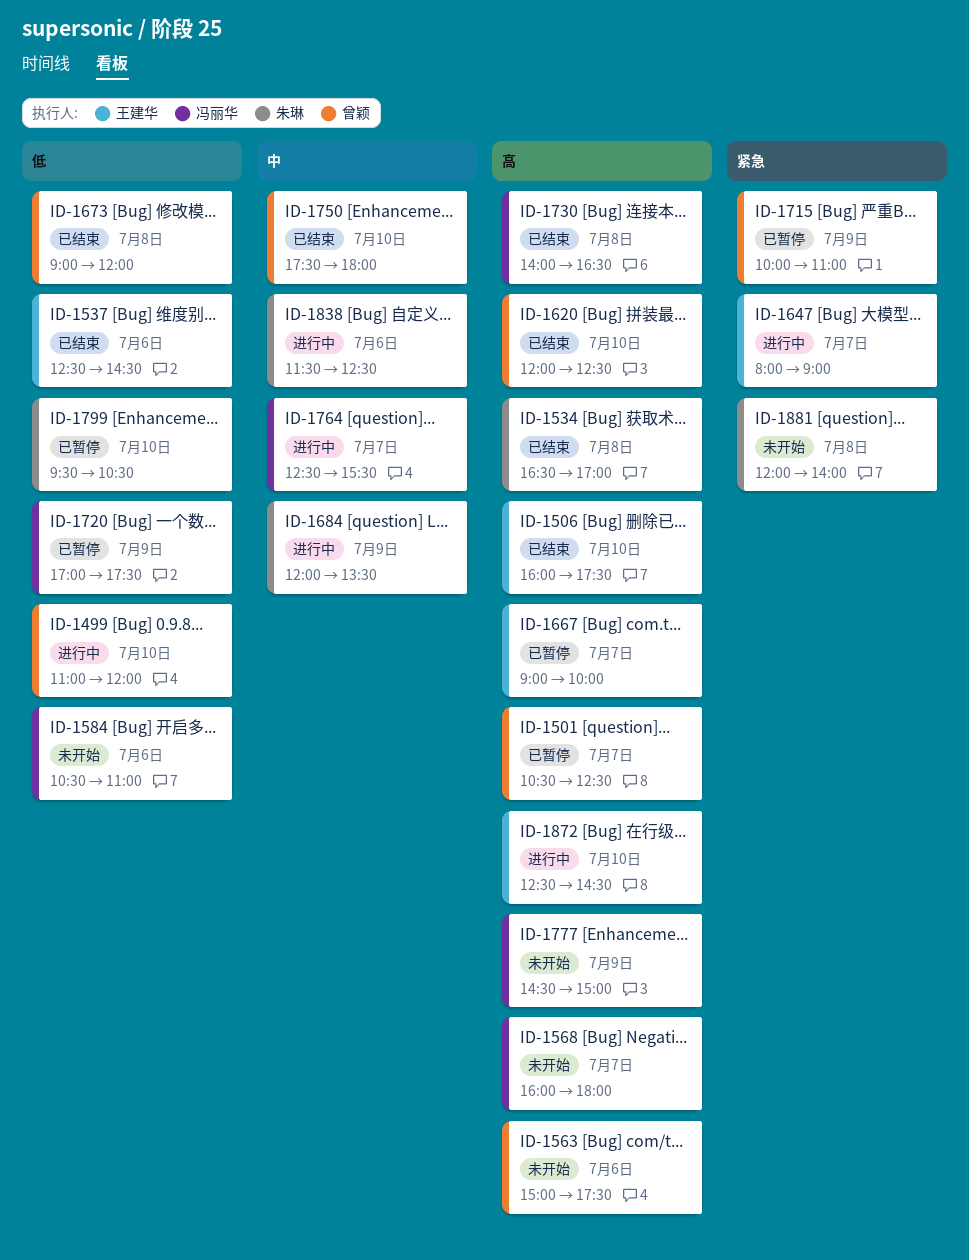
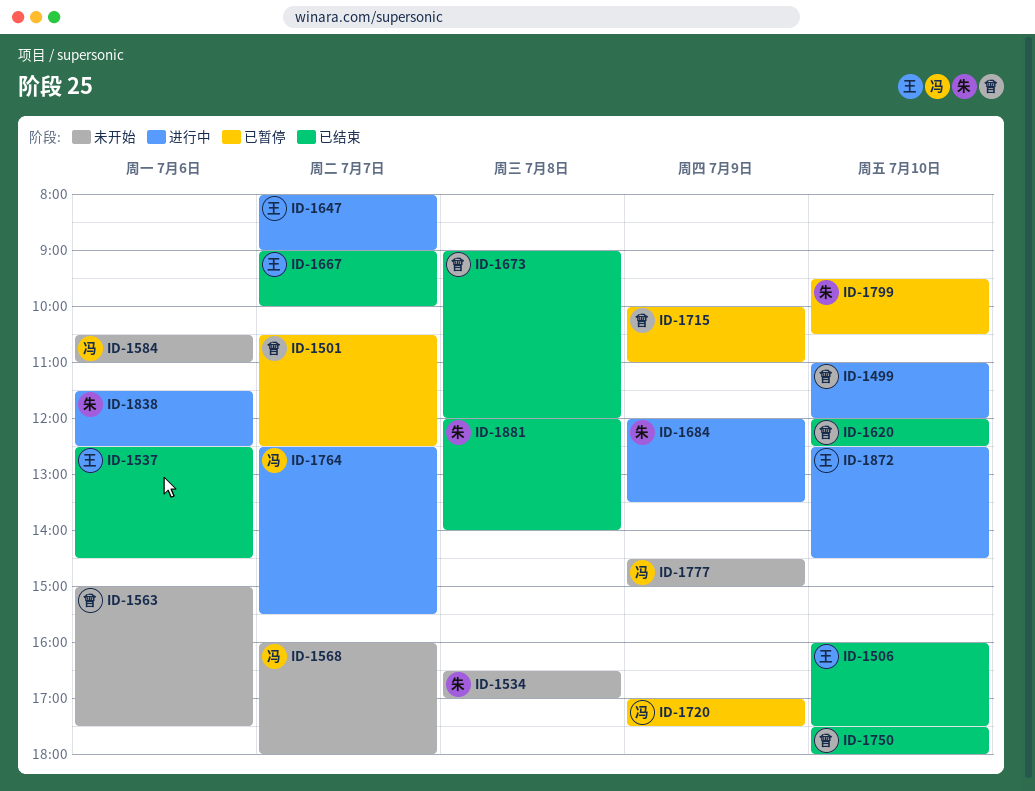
ID-1534, status: 已结束 -> 未开始
ID-1667, status: 已暂停 -> 已结束
ID-1730: present -> none
ID-1881, status: 未开始 -> 已结束

